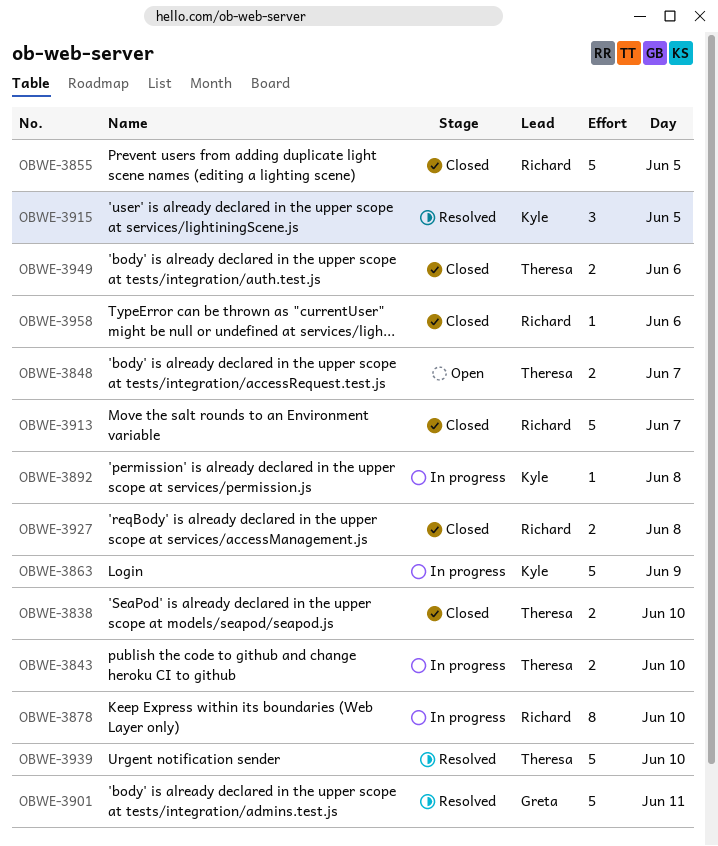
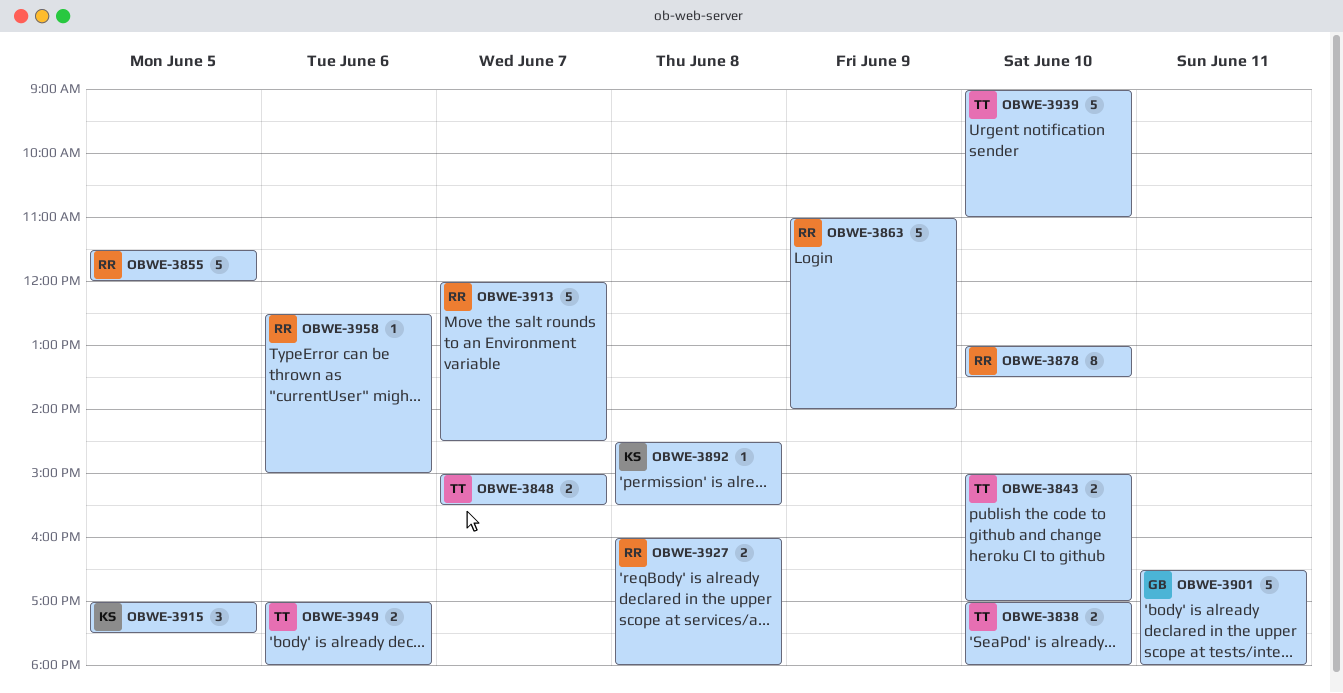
OBWE-3863, owner: Kyle -> Richard

